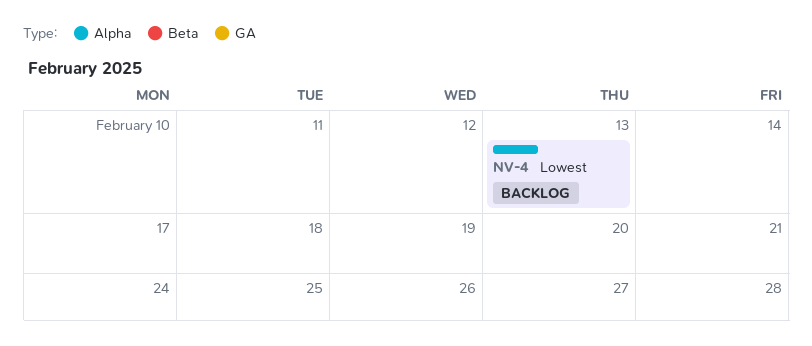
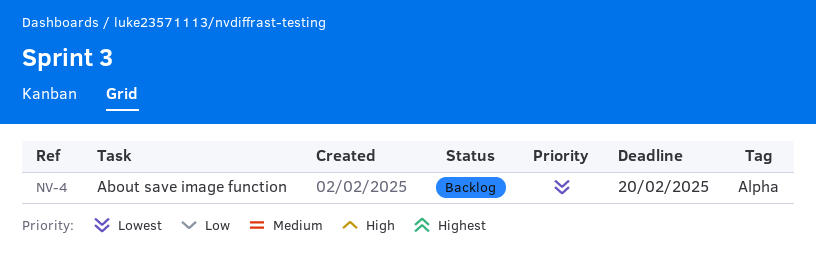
NV-4, due: Feb 13 -> Feb 20

